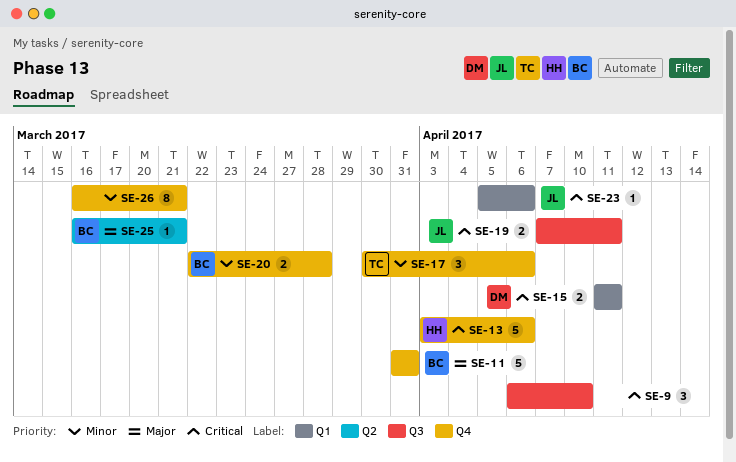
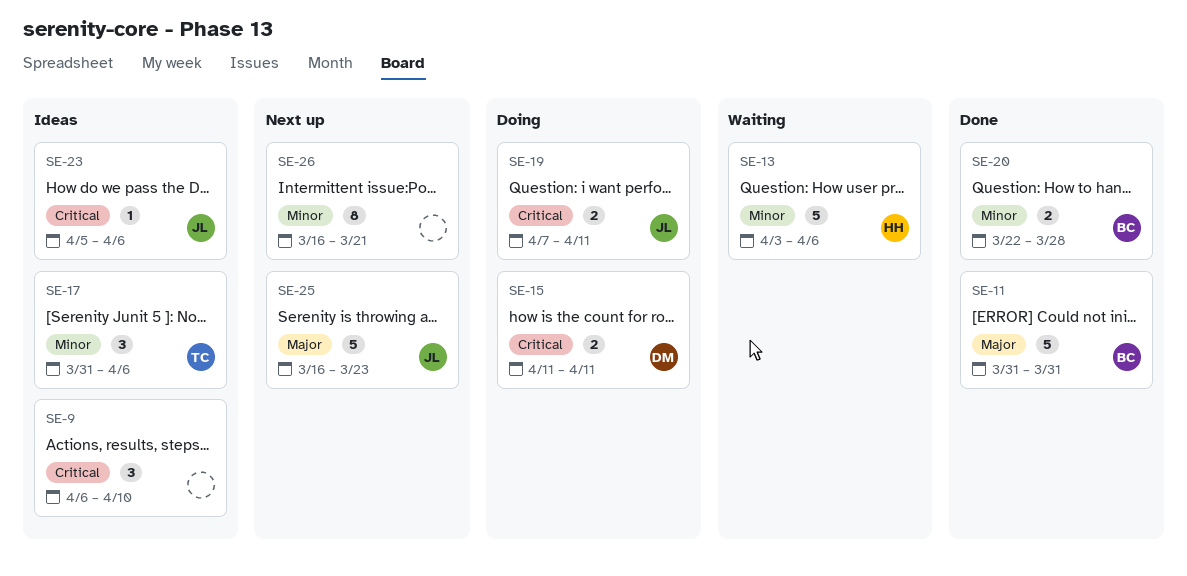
SE-13, priority: Critical -> Minor
SE-17, start: Mar 30 -> Mar 31
SE-25, owner: BC -> JL
SE-25, estimate: 1 -> 5
SE-25, due: Mar 21 -> Mar 23

